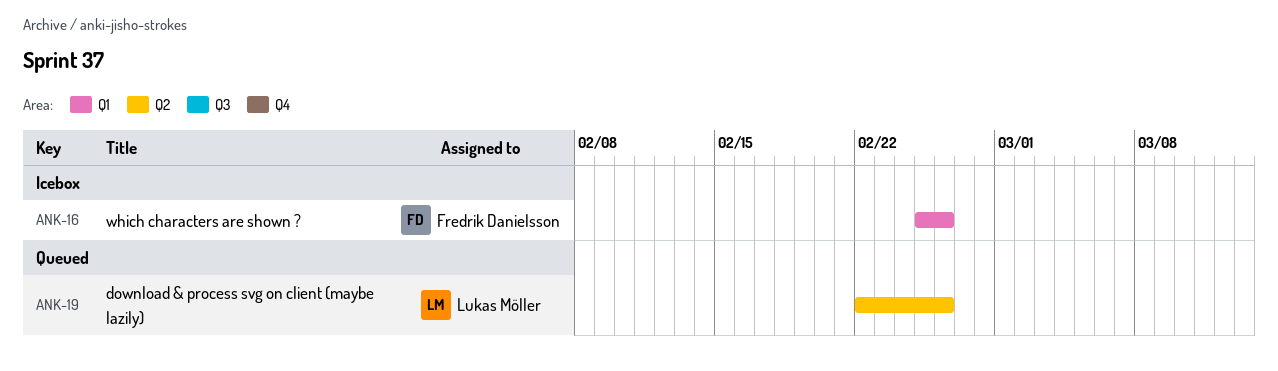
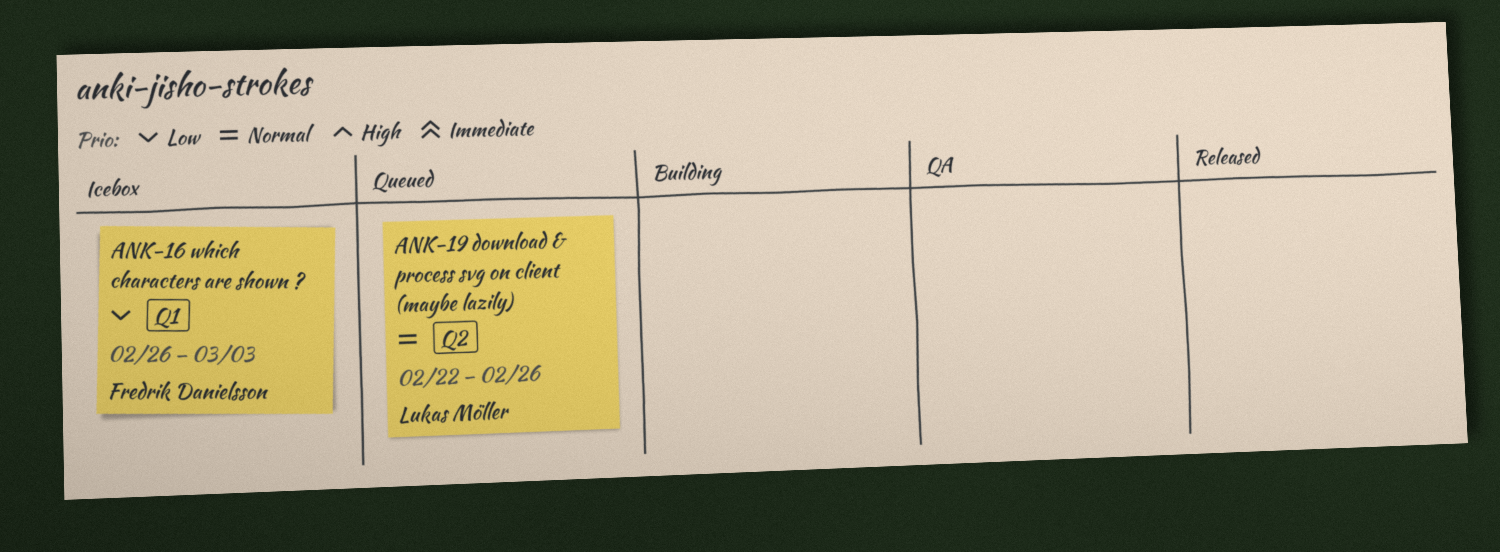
ANK-16, start: Feb 25 -> Feb 26
ANK-16, due: Feb 26 -> Mar 3

